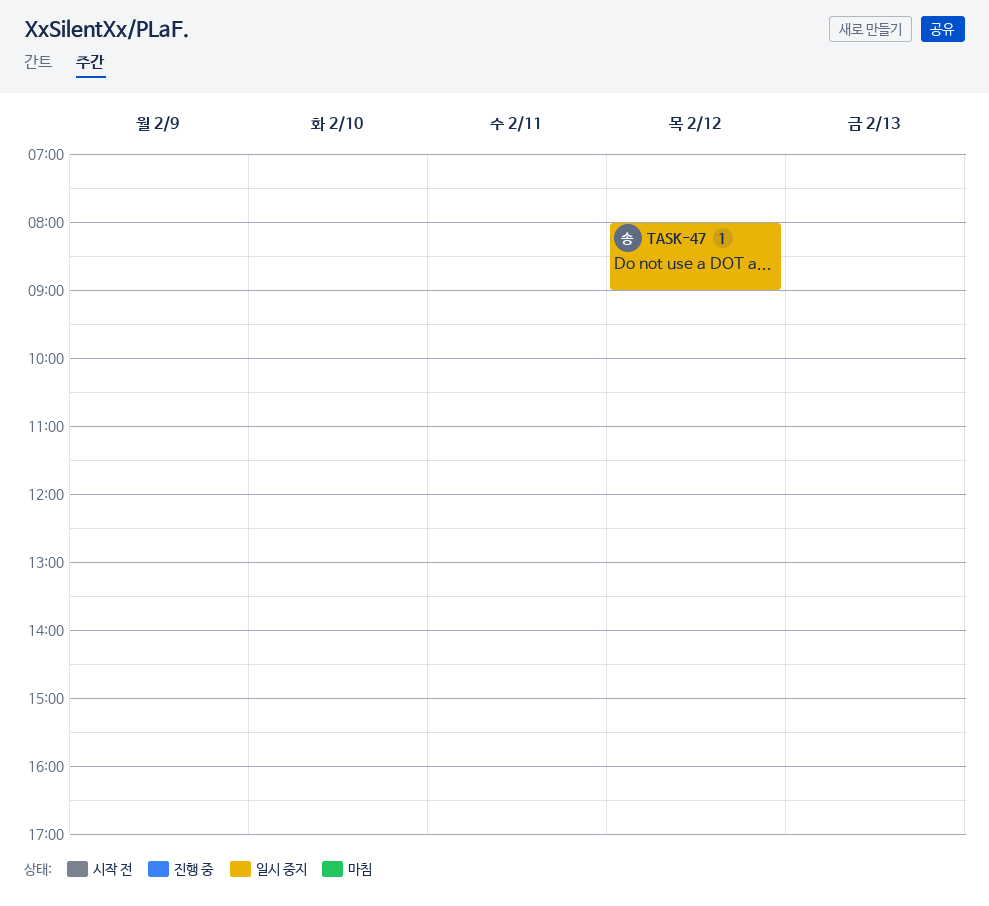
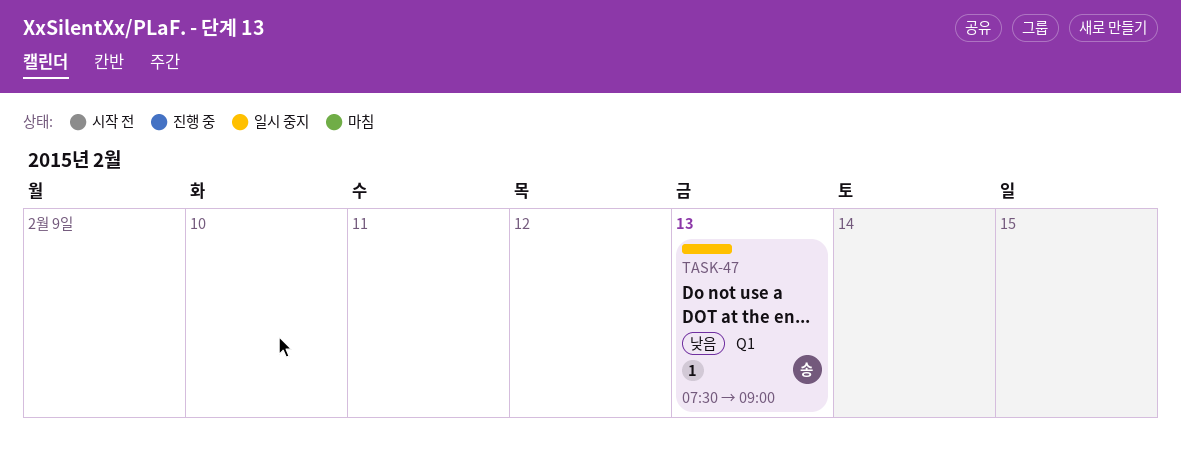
TASK-47, day: Feb 12 -> Feb 13
TASK-47, begins: 08:00 -> 07:30

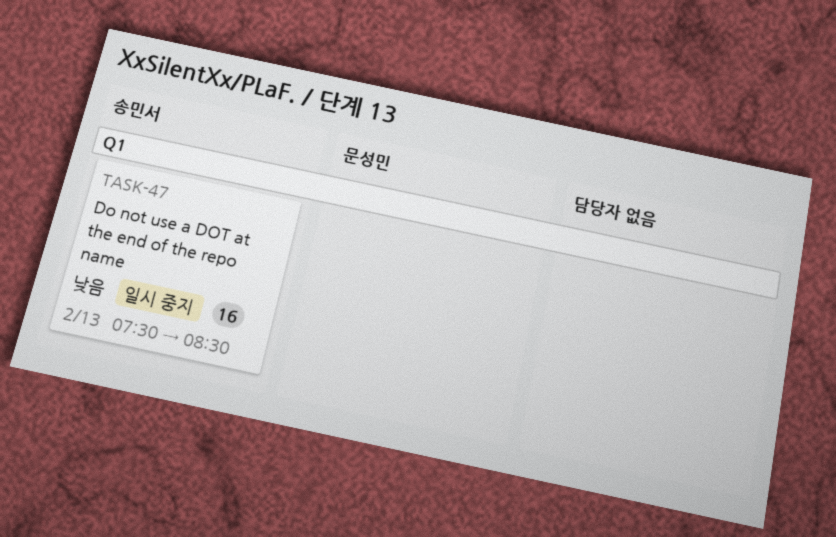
TASK-47, estimate: 1 -> 16
TASK-47, ends: 09:00 -> 08:30

